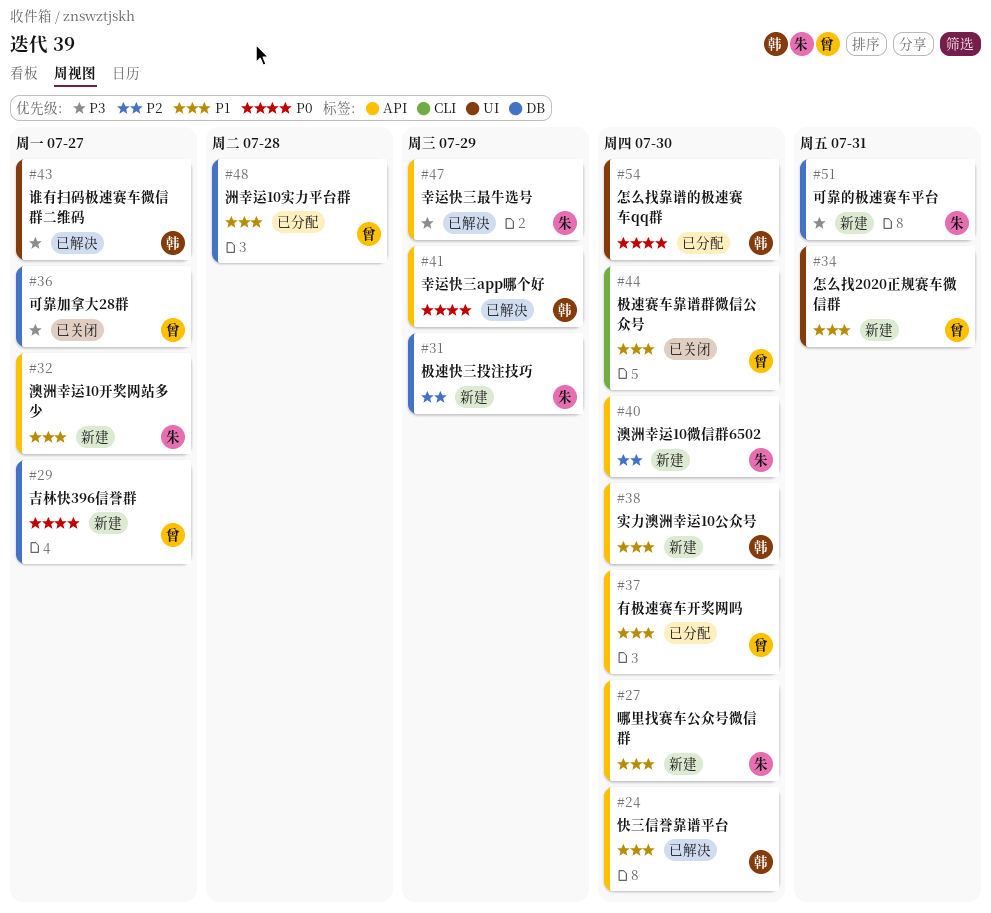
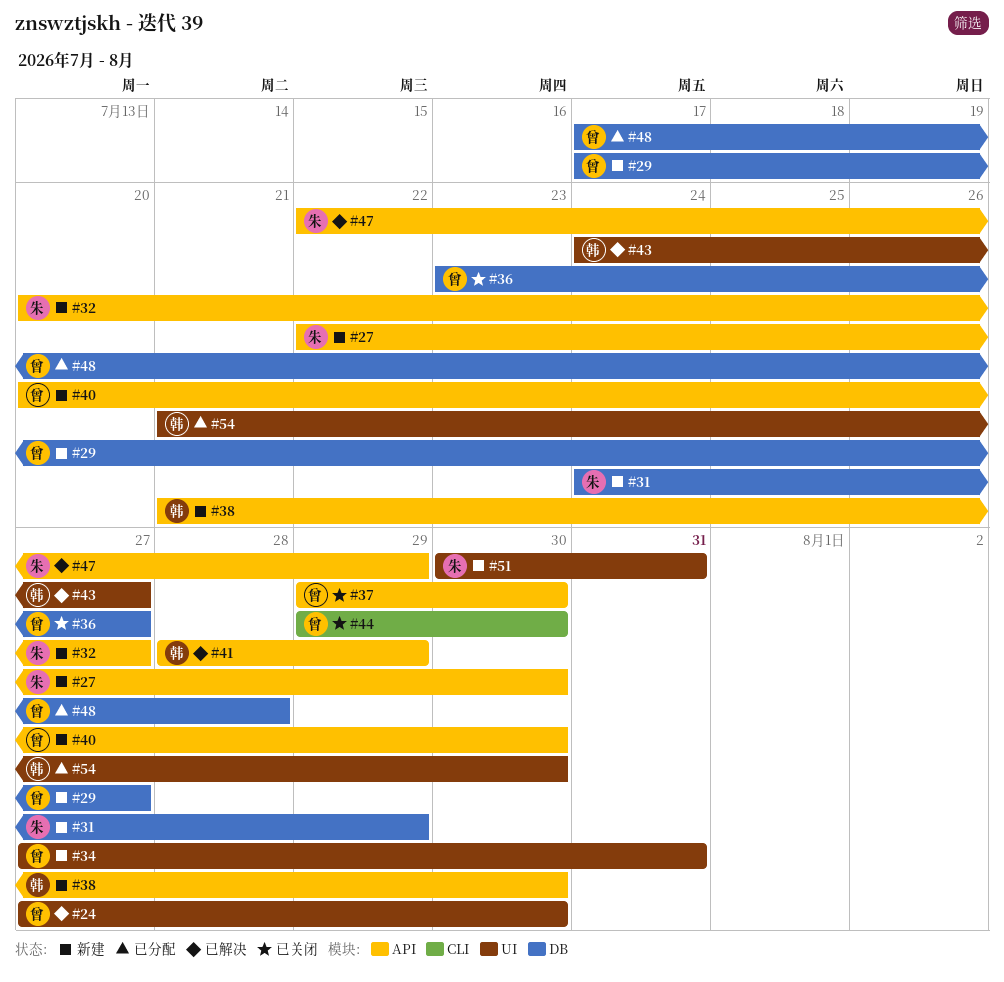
#24, owner: 韩 -> 曾
#24, label: API -> UI
#37, status: 已分配 -> 已关闭
#40, owner: 朱 -> 曾
#51, label: DB -> UI

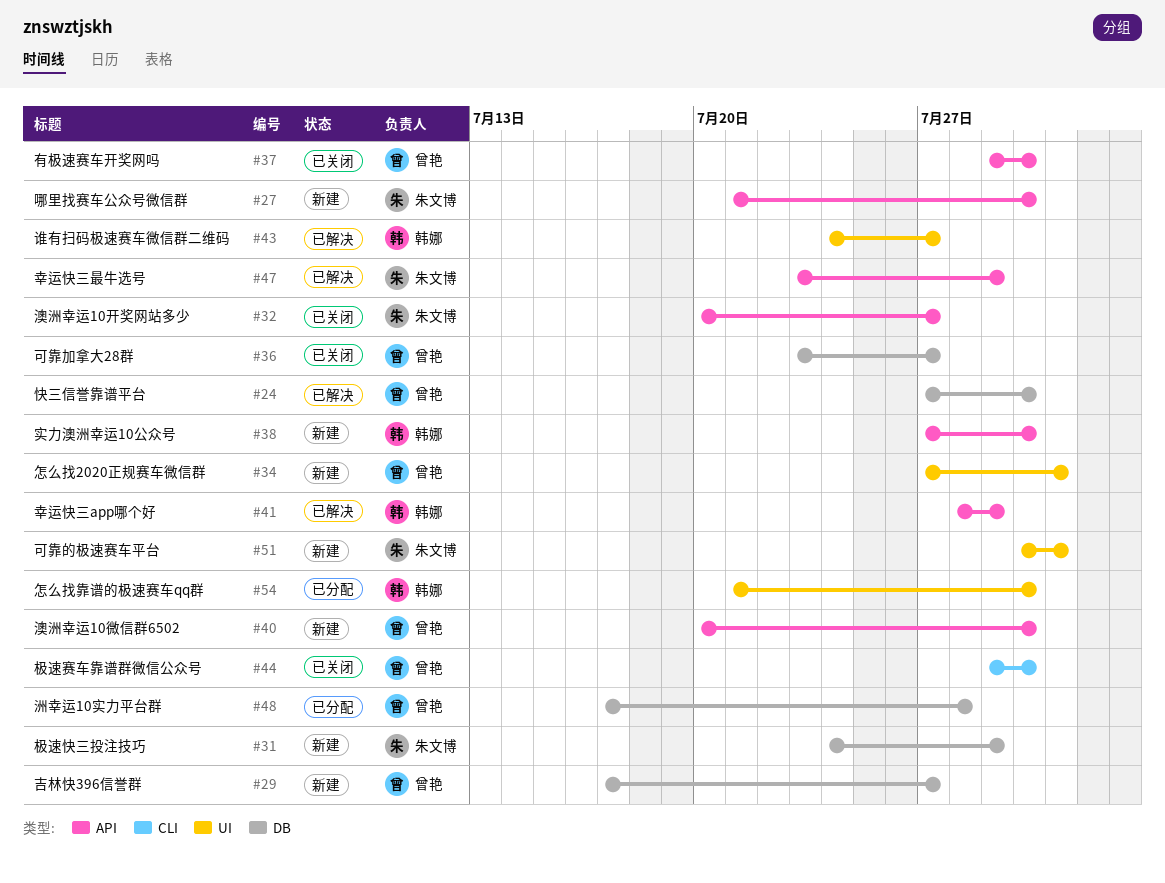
#24, label: UI -> DB
#27, start: Jul 22 -> Jul 21
#32, status: 新建 -> 已关闭
#38, start: Jul 21 -> Jul 27
#47, start: Jul 22 -> Jul 23

